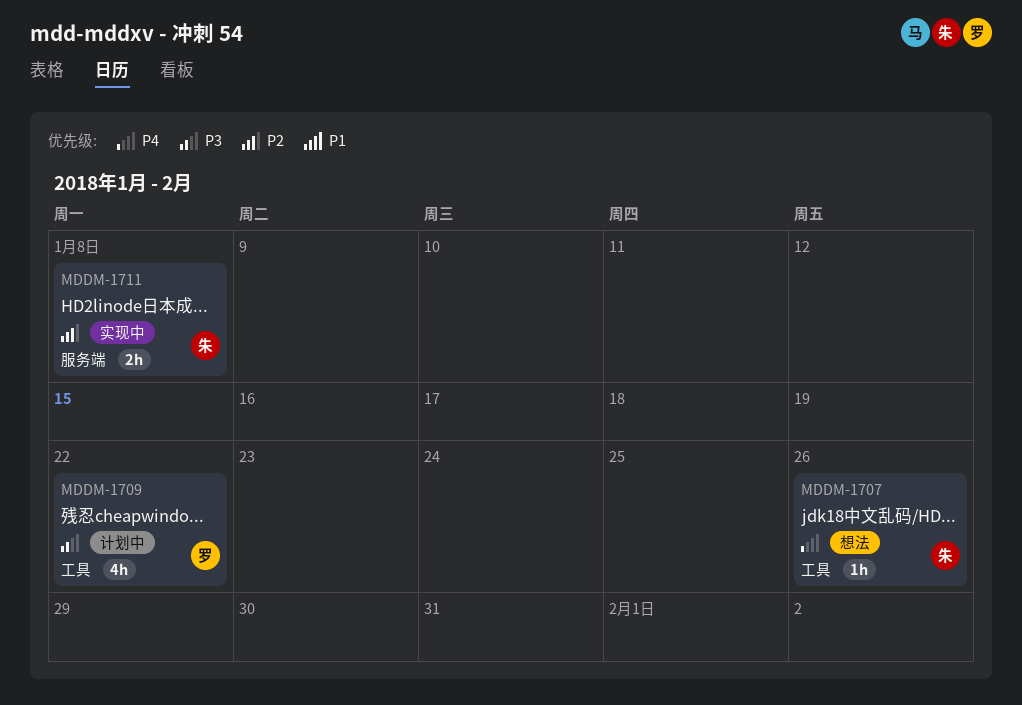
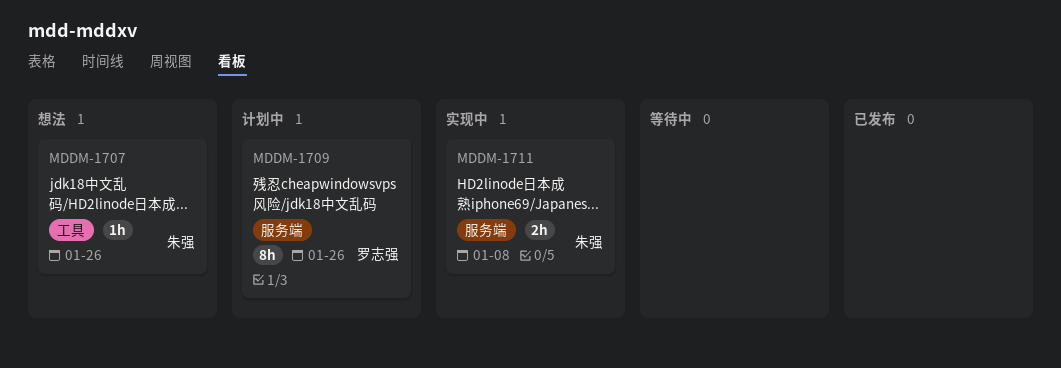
MDDM-1709, label: 工具 -> 服务端
MDDM-1709, estimate: 4h -> 8h
MDDM-1709, due: Jan 22 -> Jan 26

